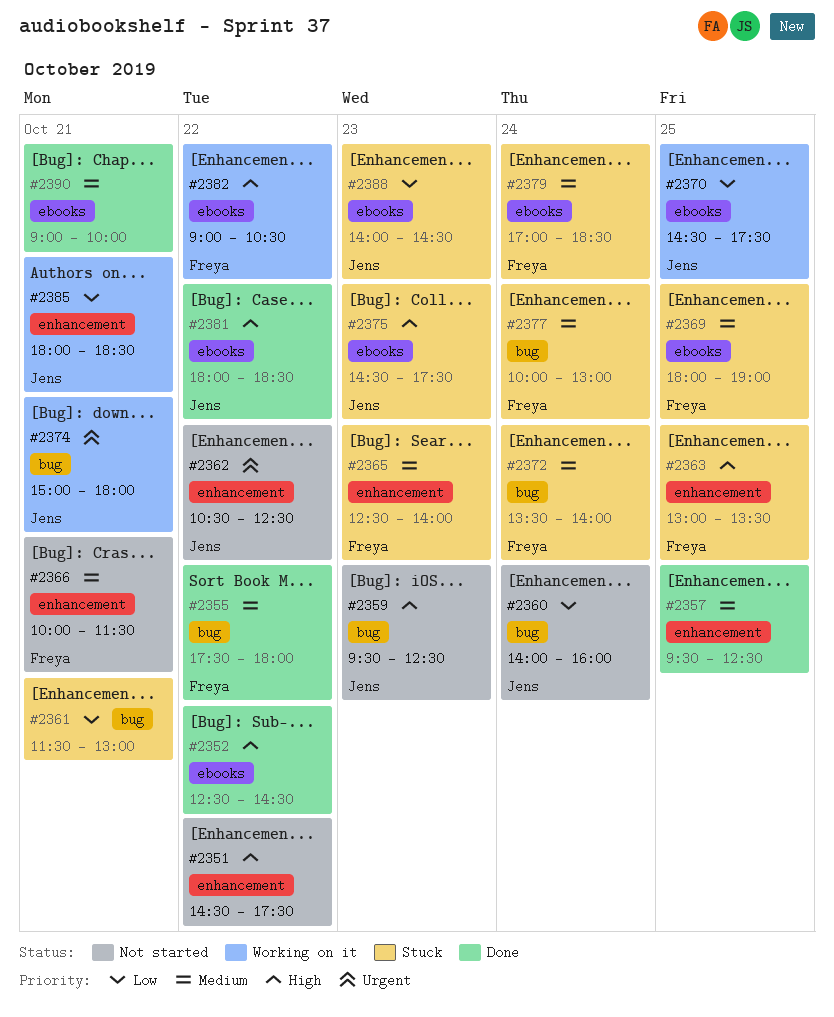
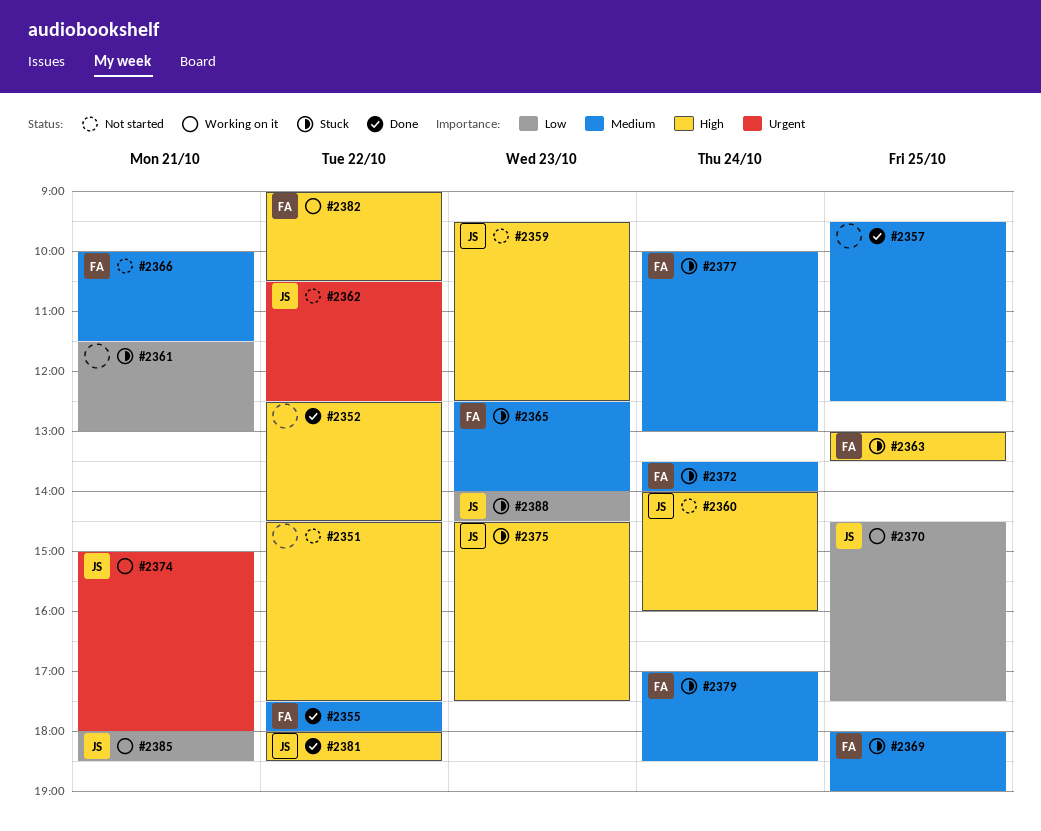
#2360, priority: Low -> High
#2390: present -> none

